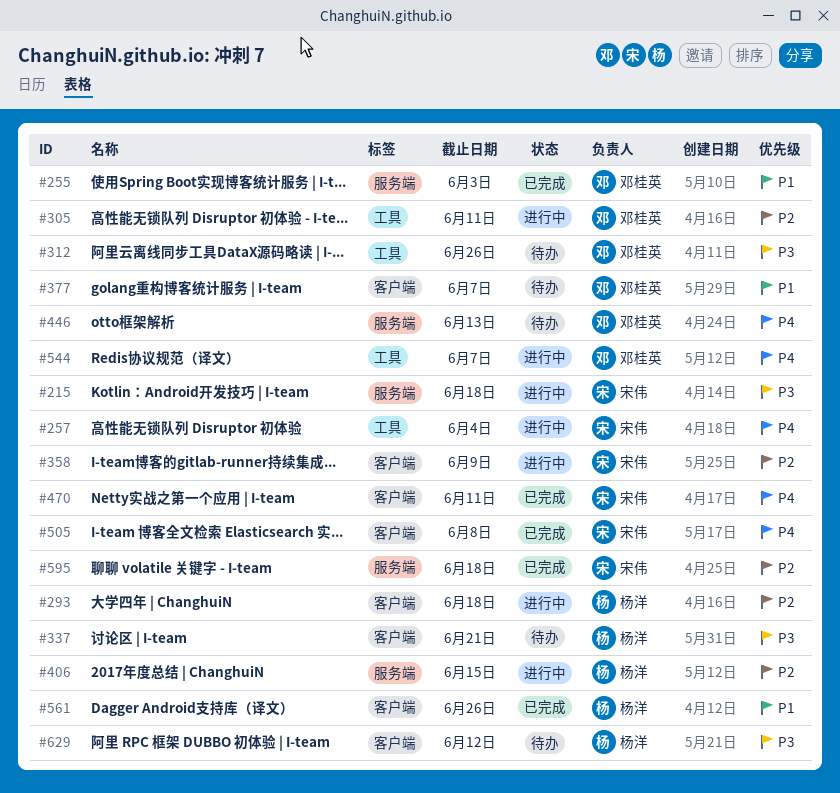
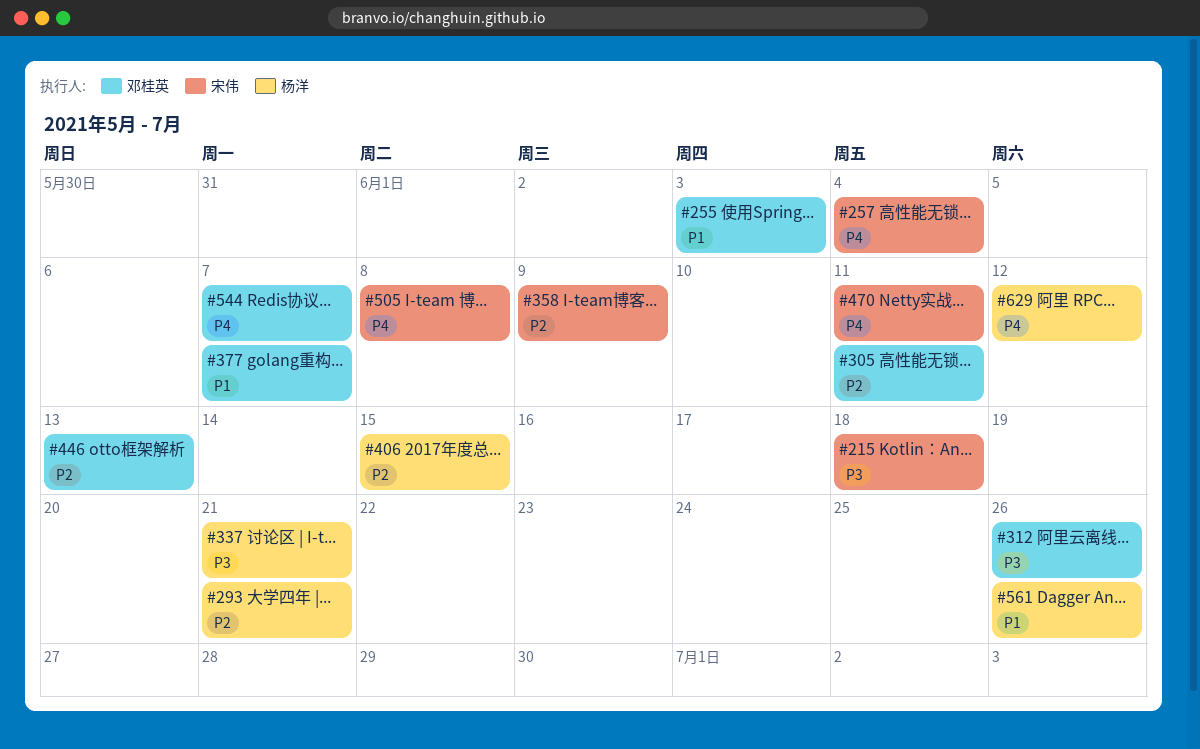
#293, due: Jun 18 -> Jun 21
#446, priority: P4 -> P2
#595: present -> none
#629, priority: P3 -> P4

